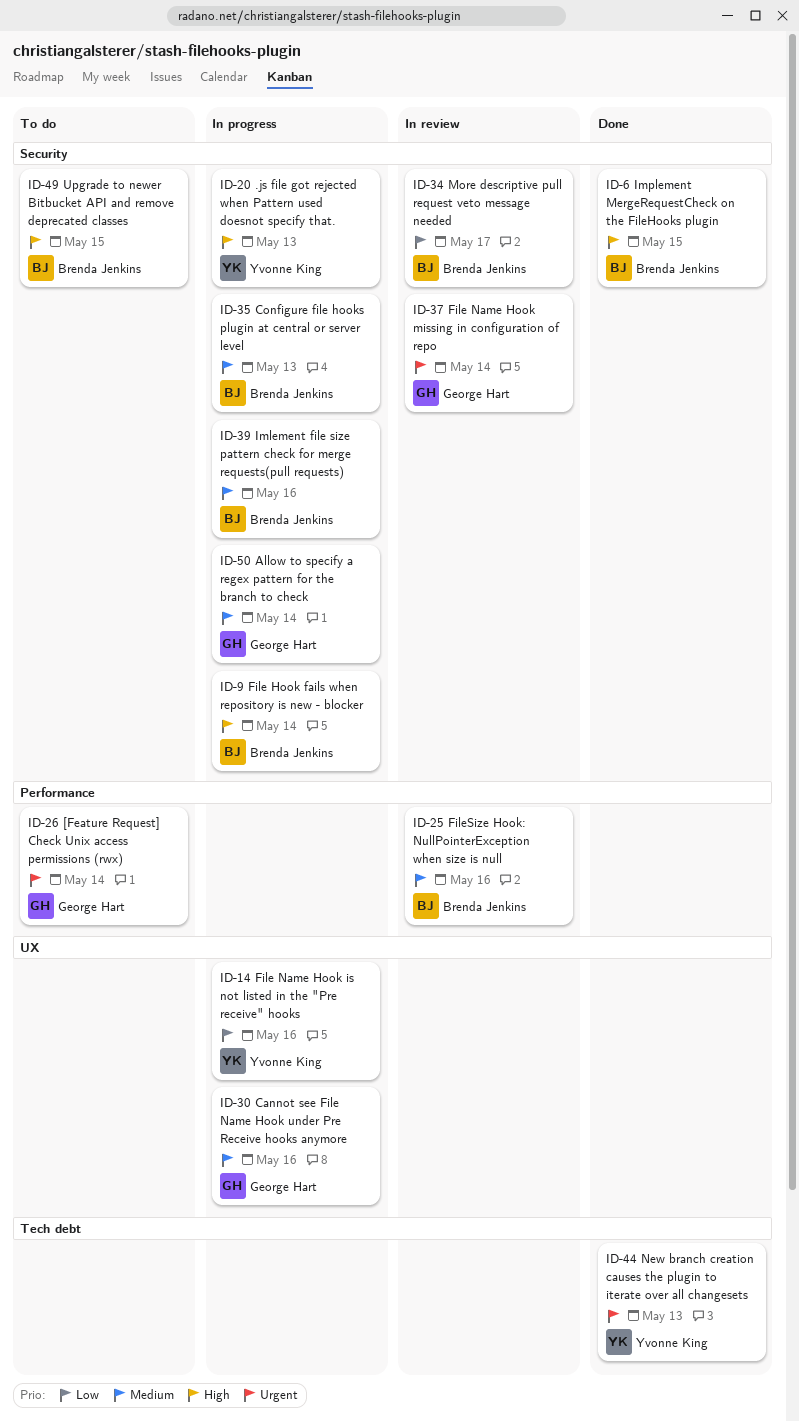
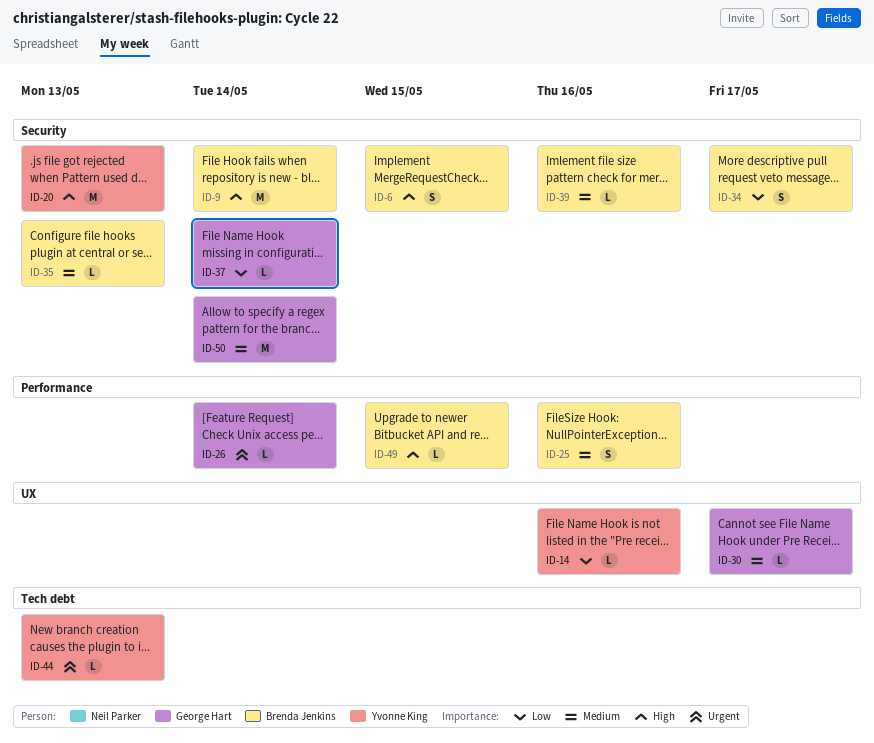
ID-30, due: May 16 -> May 17
ID-37, priority: Urgent -> Low
ID-49, label: Security -> Performance

